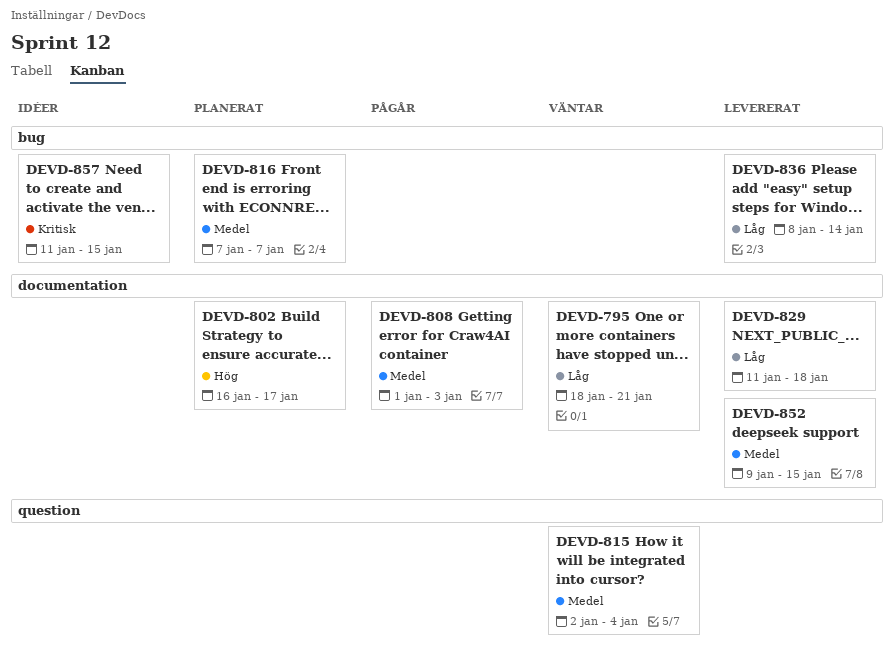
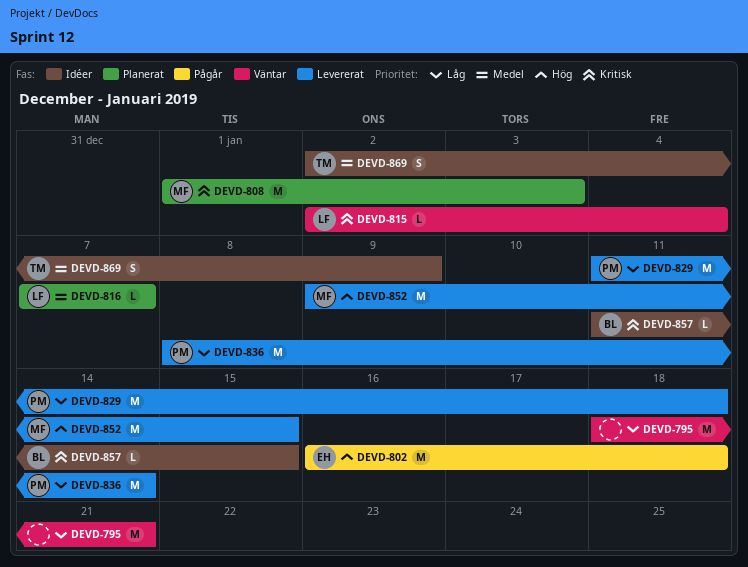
DEVD-802, status: Planerat -> Pågår
DEVD-802, due: Jan 17 -> Jan 18
DEVD-808, status: Pågår -> Planerat
DEVD-808, priority: Medel -> Kritisk
DEVD-815, priority: Medel -> Kritisk
DEVD-852, priority: Medel -> Hög
DEVD-869: none -> present

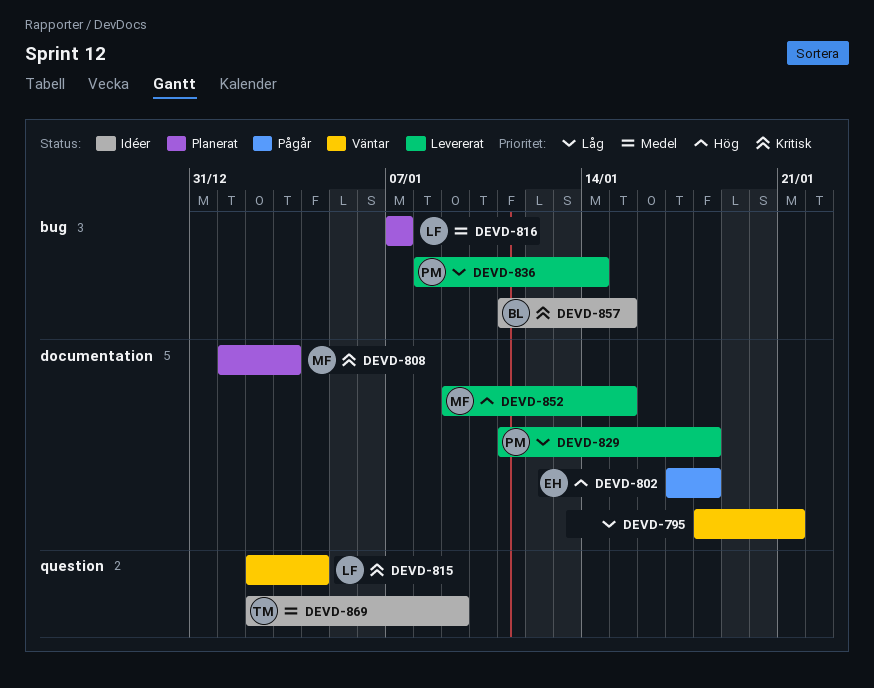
DEVD-802, start: Jan 16 -> Jan 17

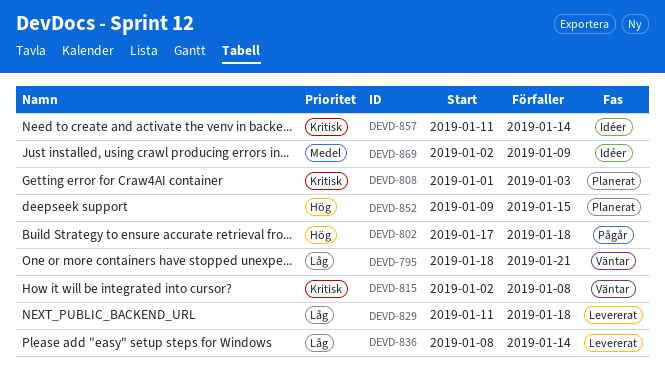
DEVD-815, due: Jan 4 -> Jan 8
DEVD-816: present -> none
DEVD-852, status: Levererat -> Planerat
DEVD-857, due: Jan 15 -> Jan 14

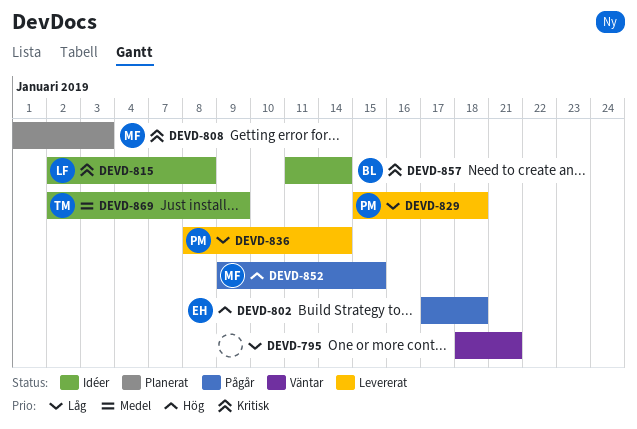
DEVD-815, status: Väntar -> Idéer
DEVD-829, start: Jan 11 -> Jan 15
DEVD-852, status: Planerat -> Pågår

